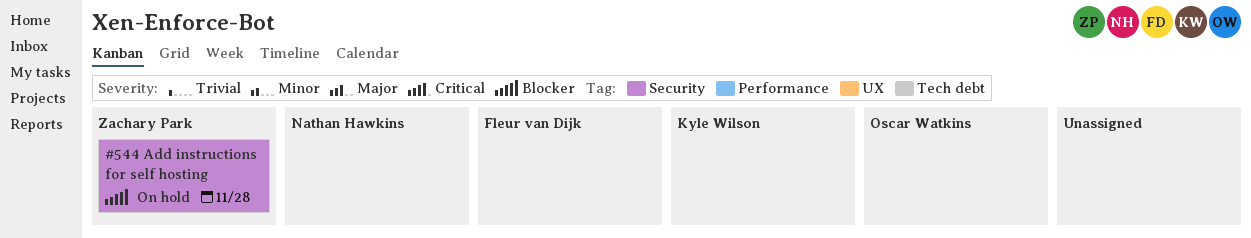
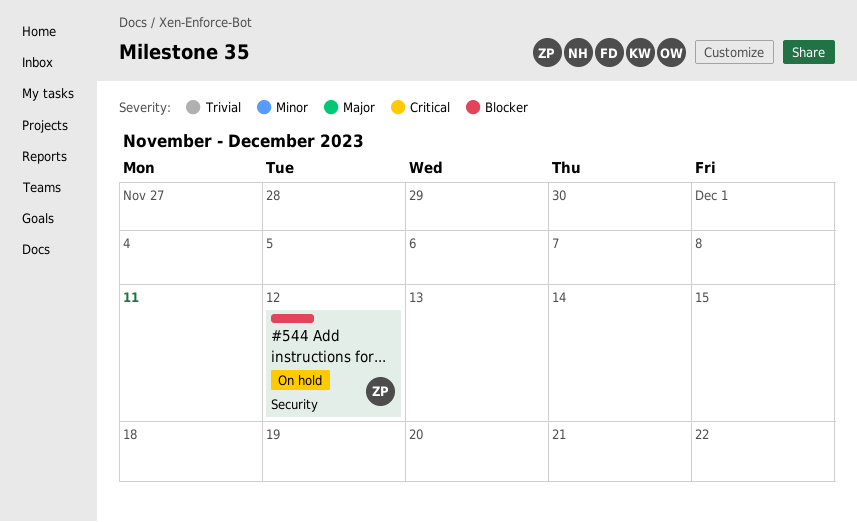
#544, due: Nov 28 -> Dec 12

